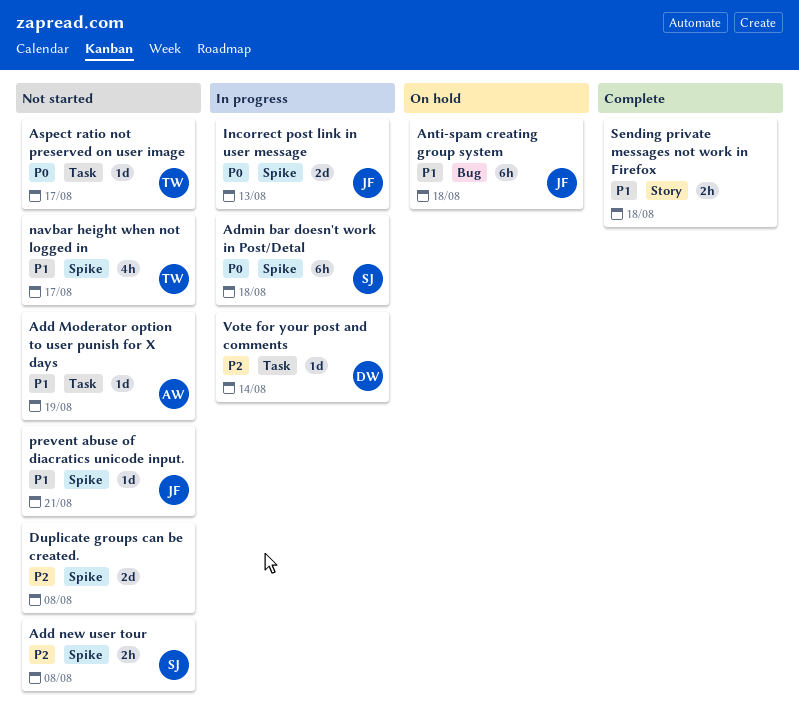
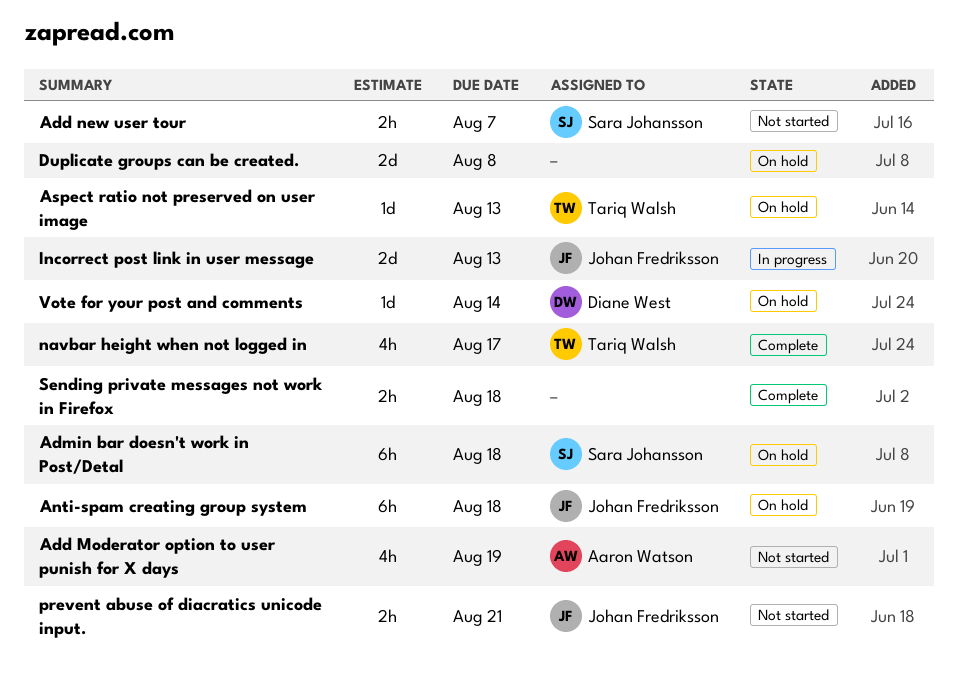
Add Moderator option to user punish for X days, estimate: 1d -> 4h
Add new user tour, due: Aug 8 -> Aug 7
Admin bar doesn't work in Post/Detal, status: In progress -> On hold
Aspect ratio not preserved on user image, status: Not started -> On hold
Aspect ratio not preserved on user image, due: Aug 17 -> Aug 13
Duplicate groups can be created., status: Not started -> On hold
navbar height when not logged in, status: Not started -> Complete
prevent abuse of diacratics unicode input., estimate: 1d -> 2h
Vote for your post and comments, status: In progress -> On hold

